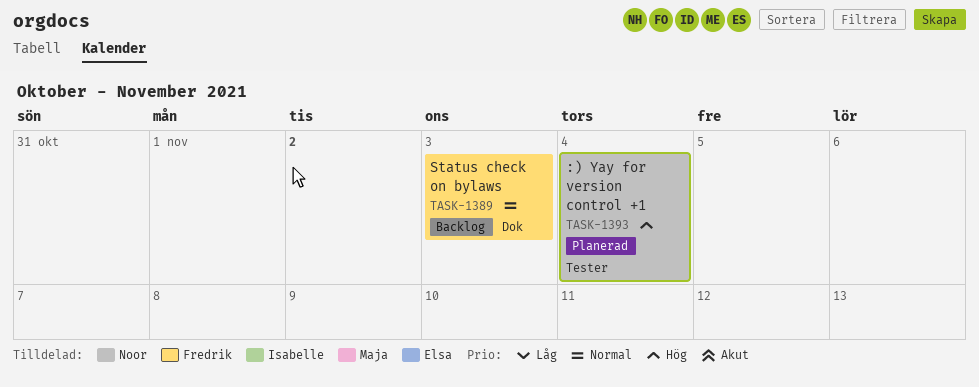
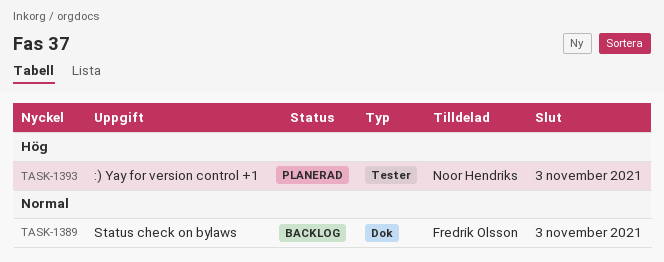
TASK-1393, due: Nov 4 -> Nov 3

